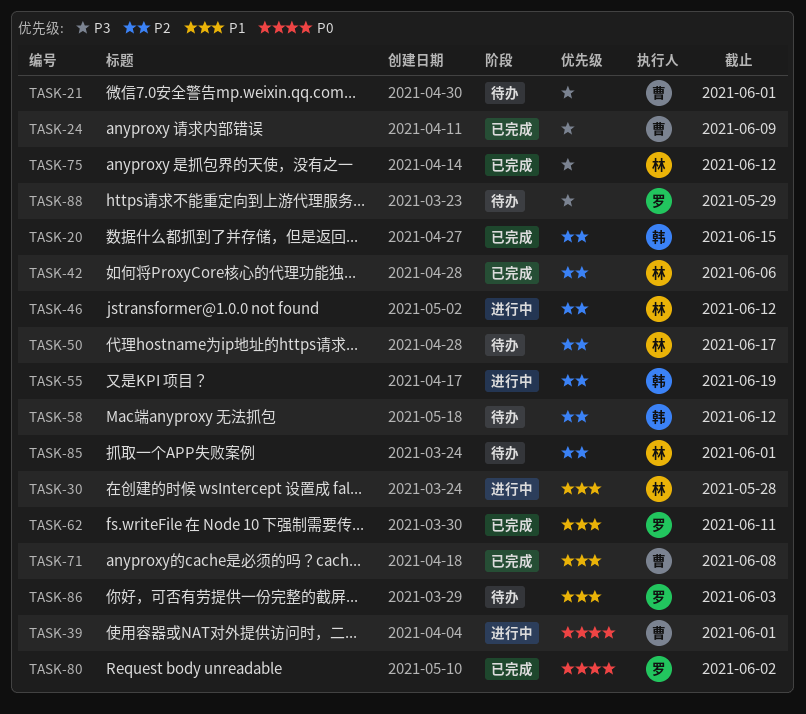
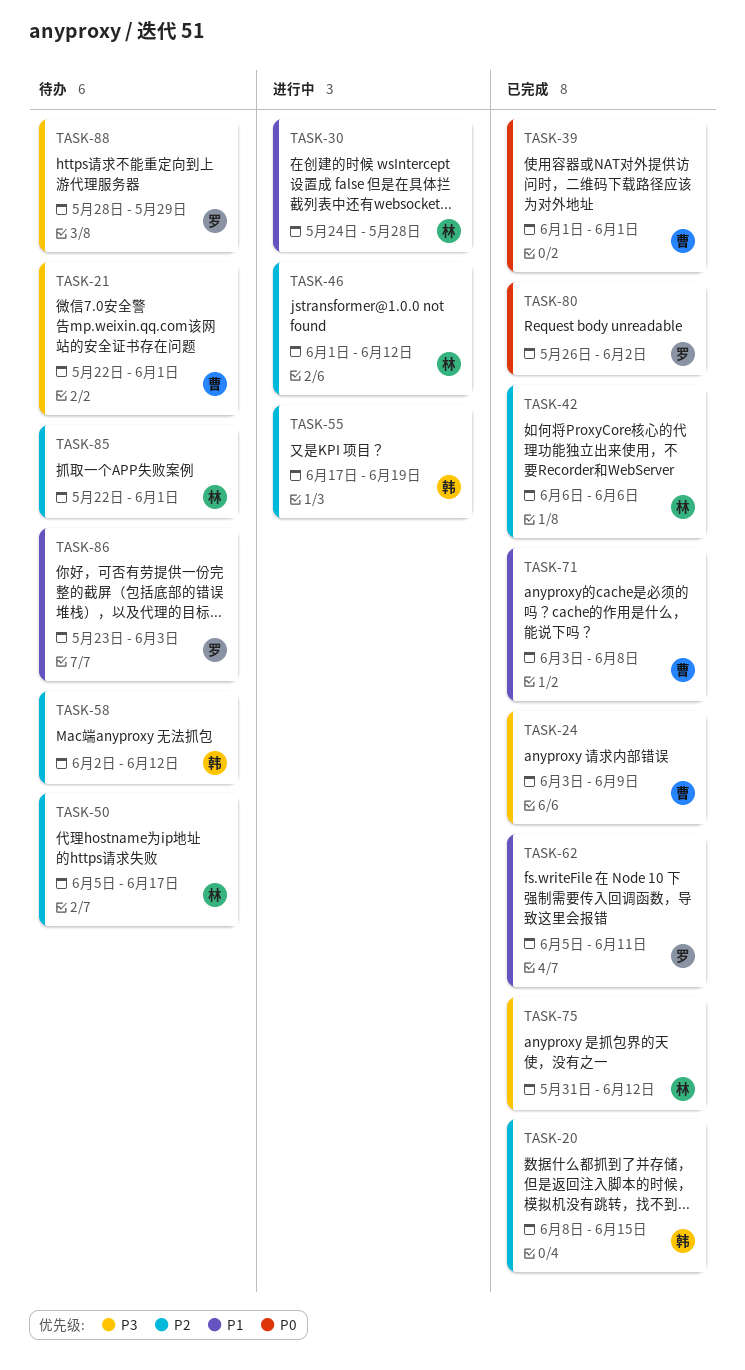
TASK-39, status: 进行中 -> 已完成

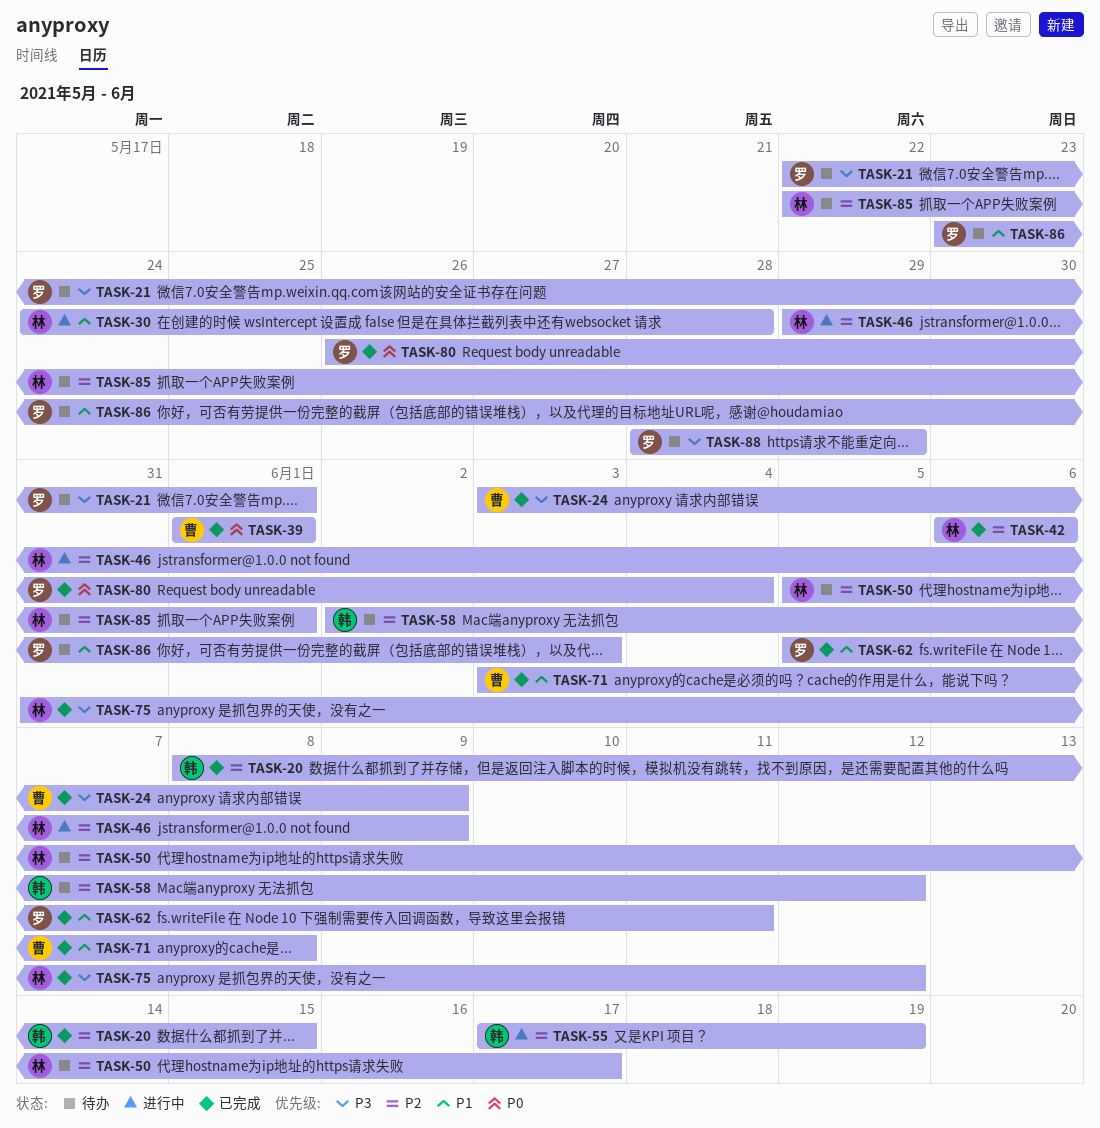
TASK-21, owner: 曹 -> 罗
TASK-46, start: Jun 1 -> May 29
TASK-46, due: Jun 12 -> Jun 9
TASK-80, due: Jun 2 -> Jun 4

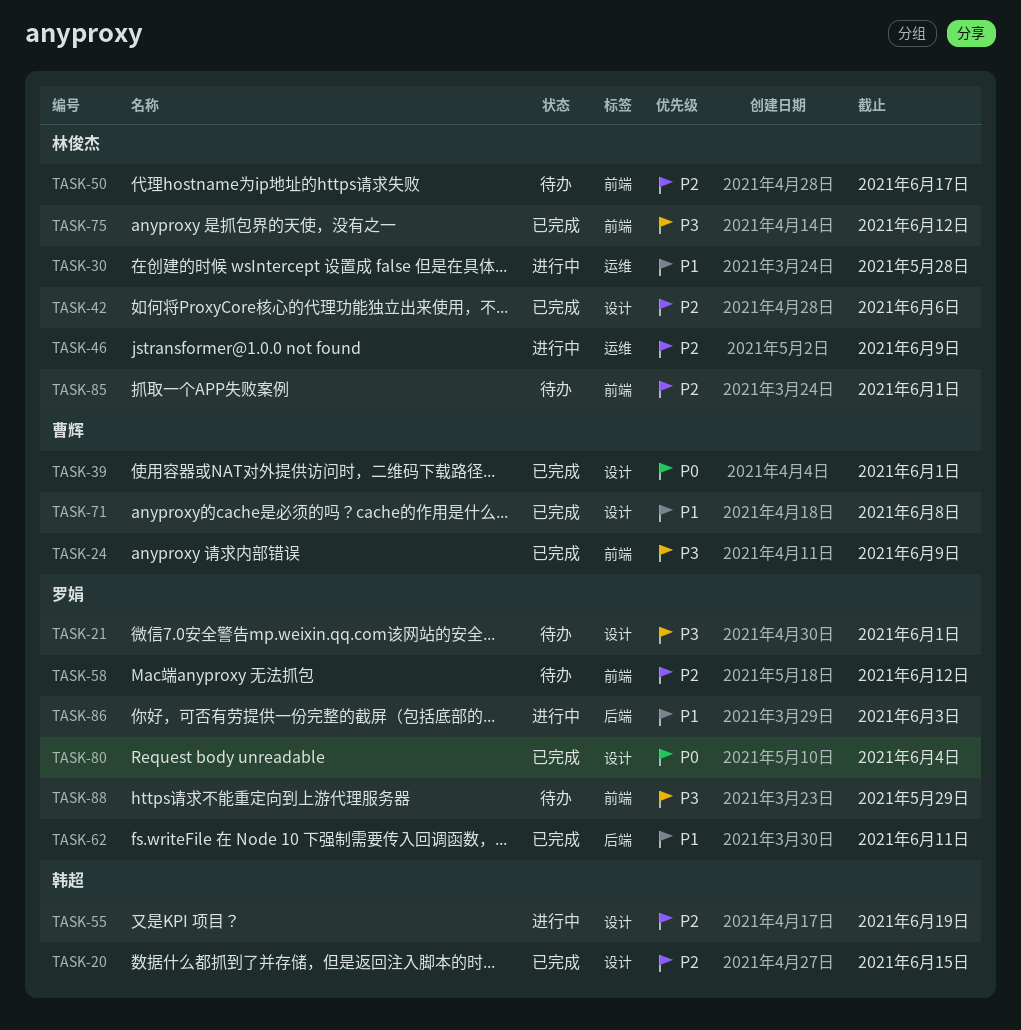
TASK-58, owner: 韩超 -> 罗娟
TASK-86, status: 待办 -> 进行中

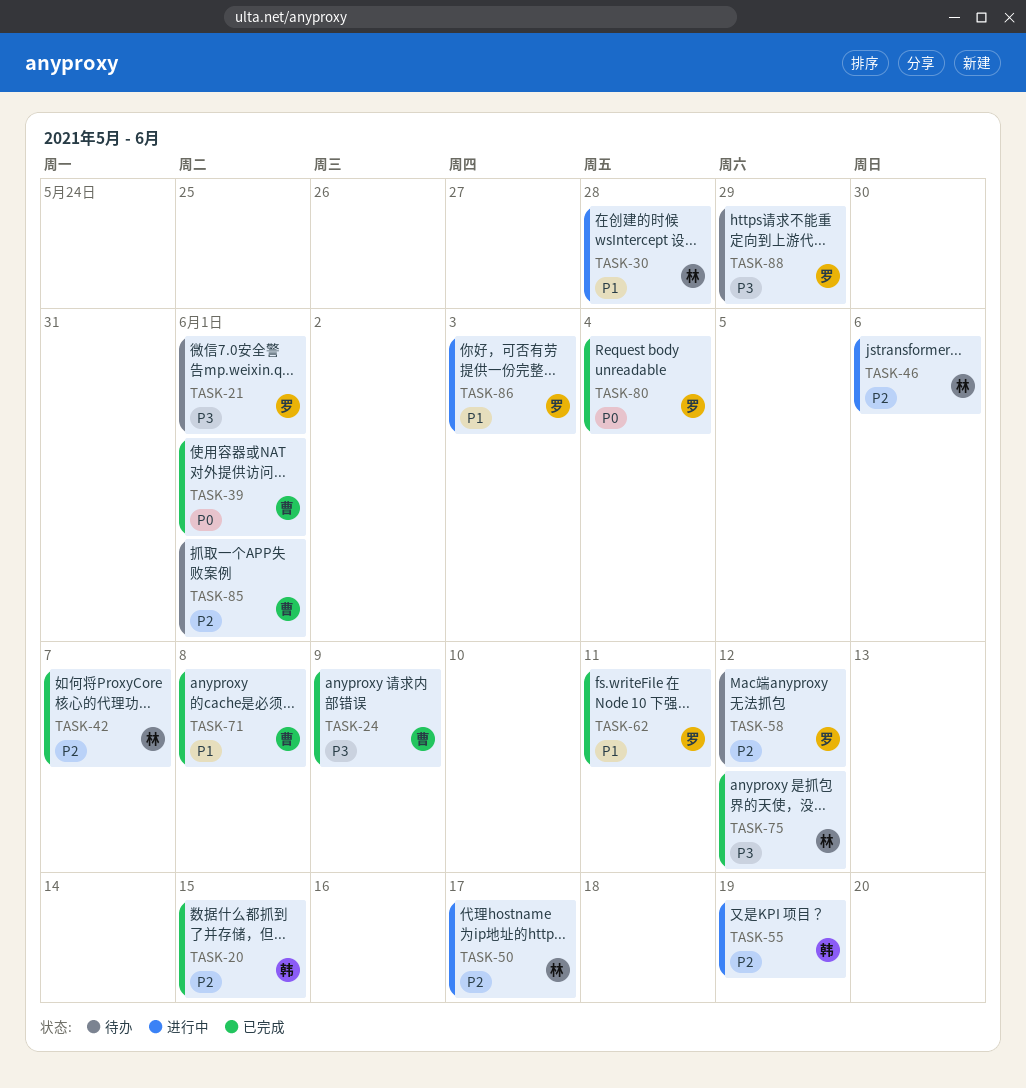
TASK-42, due: Jun 6 -> Jun 7
TASK-46, due: Jun 9 -> Jun 6
TASK-50, status: 待办 -> 进行中
TASK-85, owner: 林俊杰 -> 曹辉

